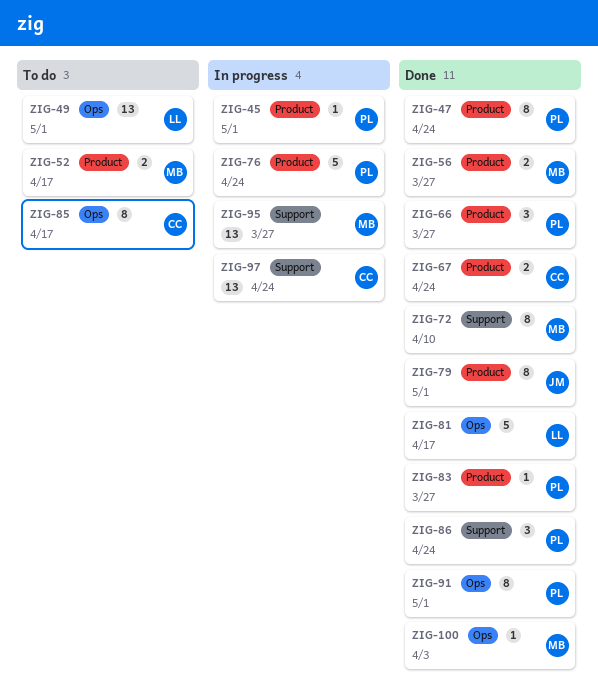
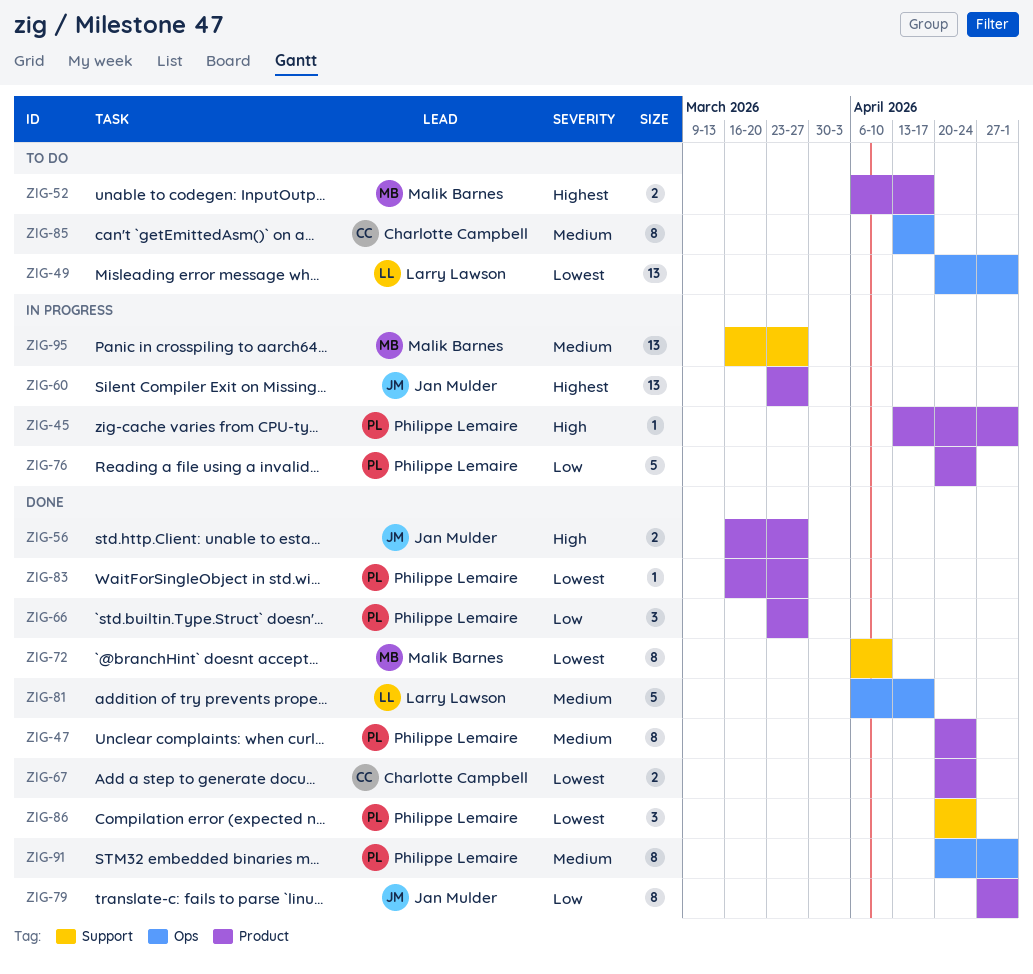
ZIG-56, owner: Malik Barnes -> Jan Mulder
ZIG-60: none -> present
ZIG-97: present -> none
ZIG-100: present -> none

